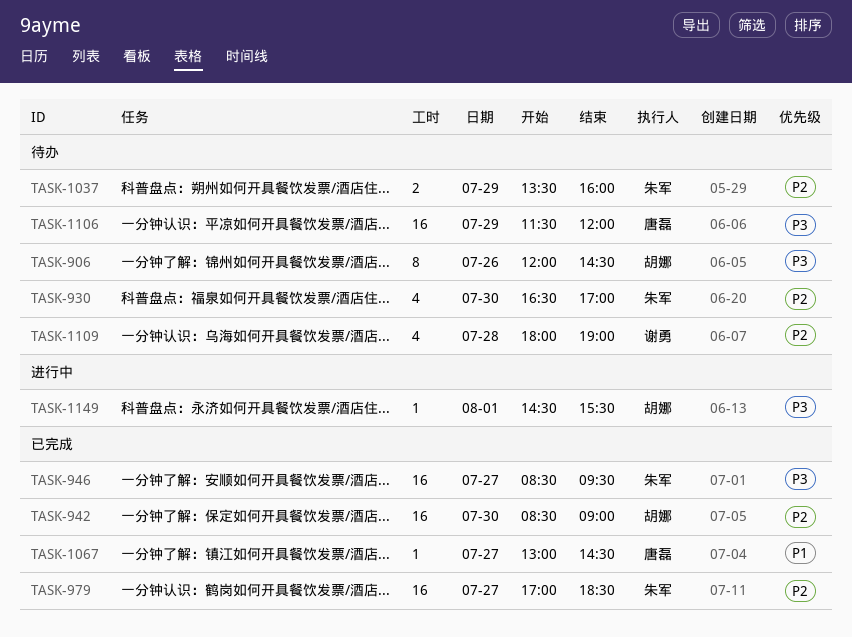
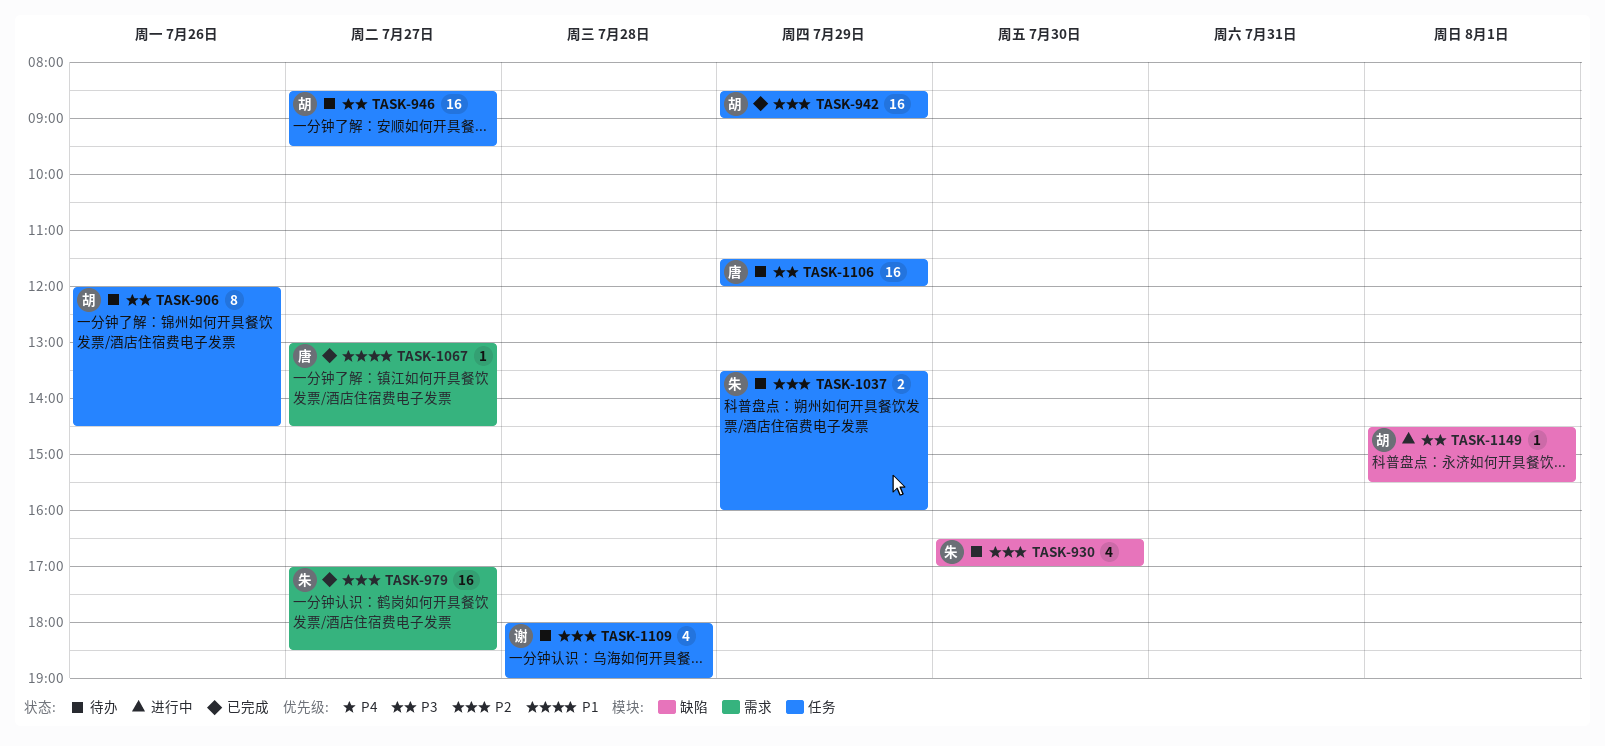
TASK-942, day: Jul 30 -> Jul 29
TASK-946, status: 已完成 -> 待办
TASK-946, owner: 朱军 -> 胡娜

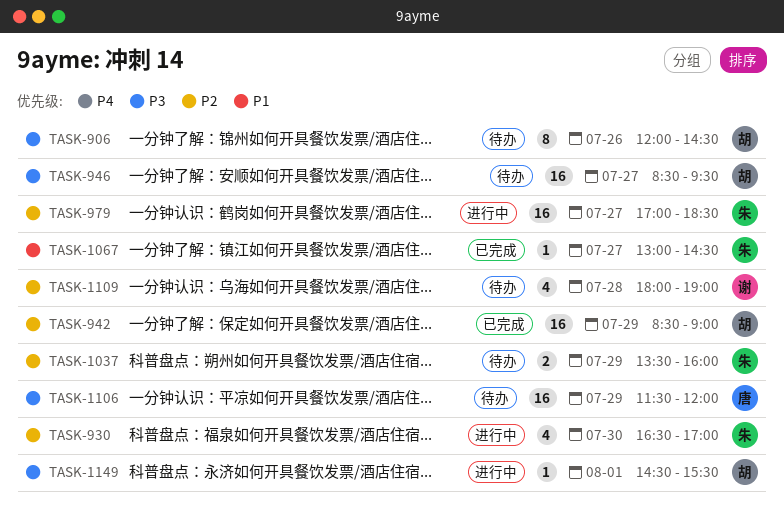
TASK-930, status: 待办 -> 进行中
TASK-979, status: 已完成 -> 进行中
TASK-1067, owner: 唐 -> 朱

